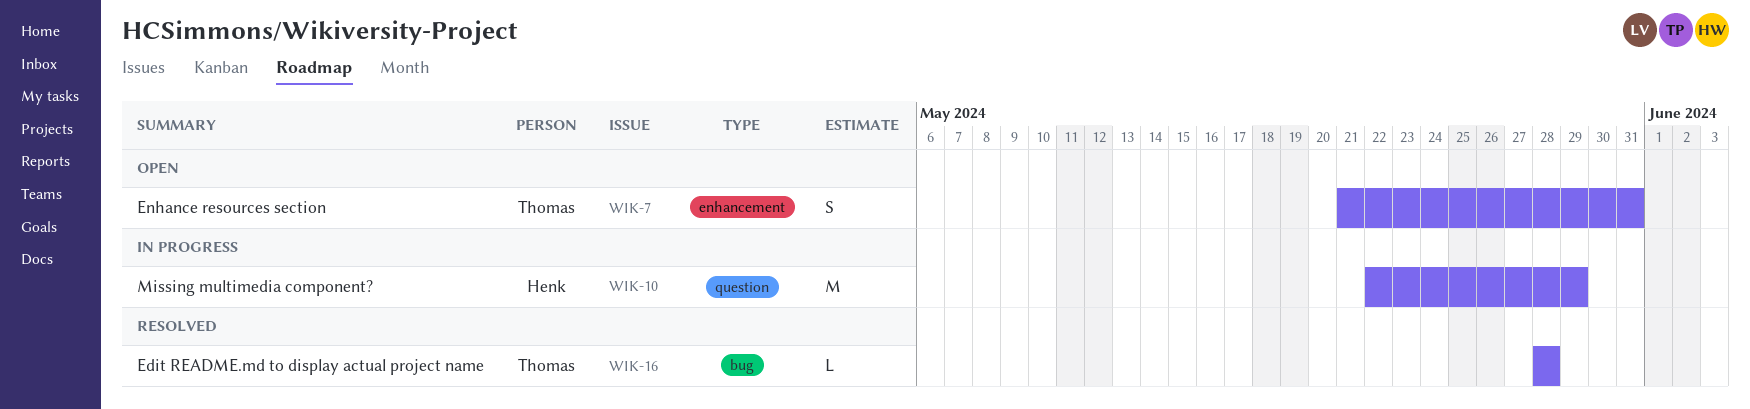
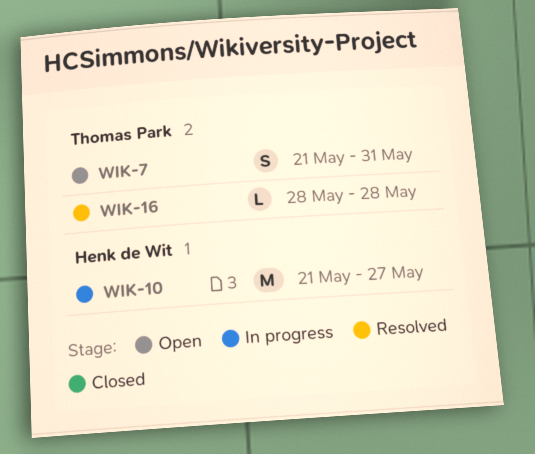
WIK-10, start: May 22 -> May 21
WIK-10, due: May 29 -> May 27

